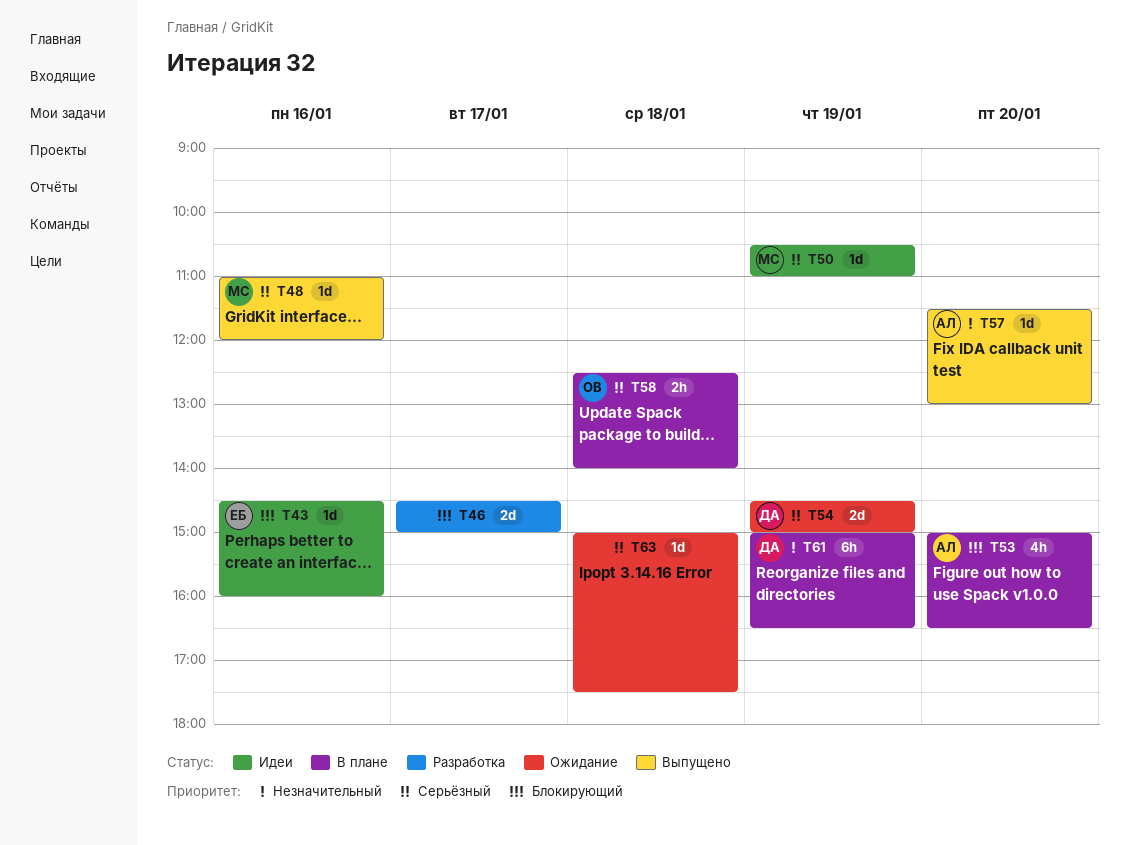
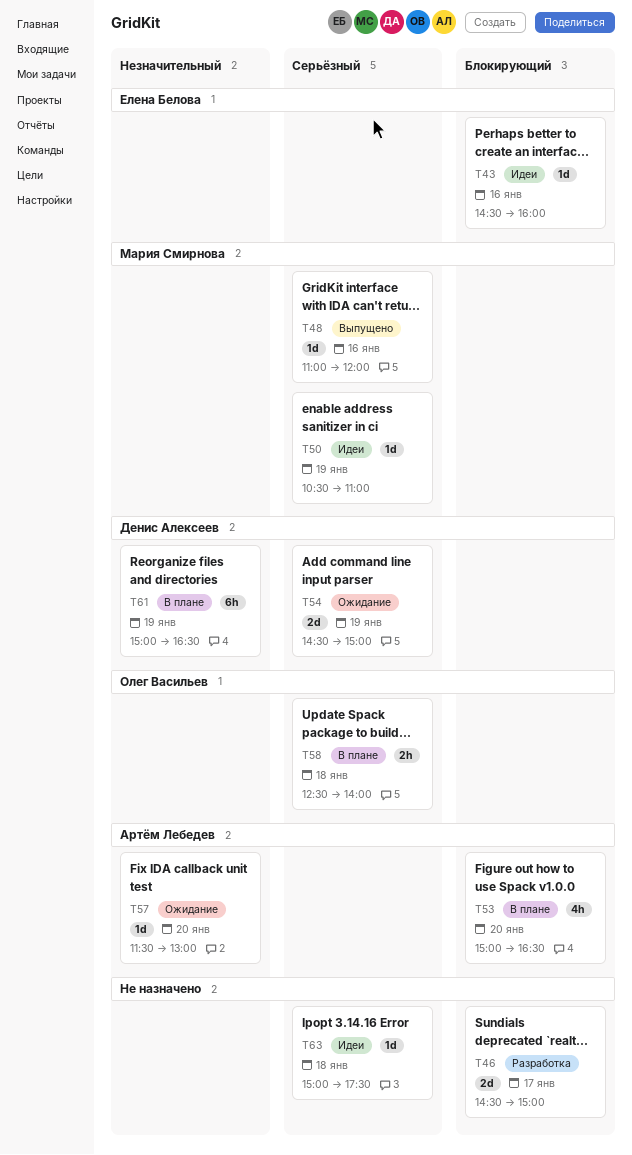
T57, status: Выпущено -> Ожидание
T63, status: Ожидание -> Идеи

